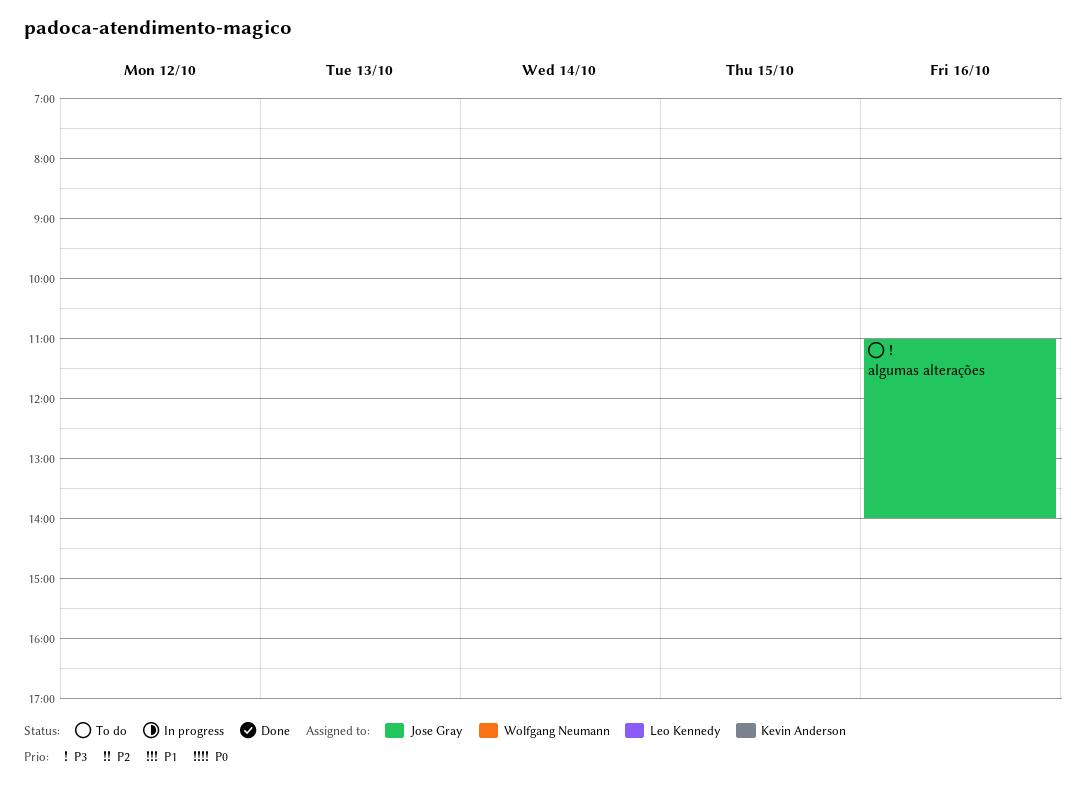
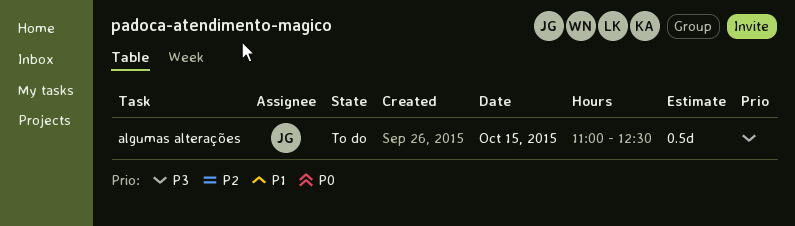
algumas alterações, day: Oct 16 -> Oct 15
algumas alterações, ends: 14:00 -> 12:30

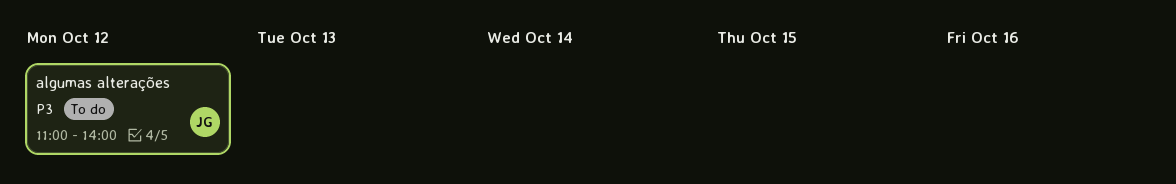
algumas alterações, day: Oct 15 -> Oct 12
algumas alterações, ends: 12:30 -> 14:00

